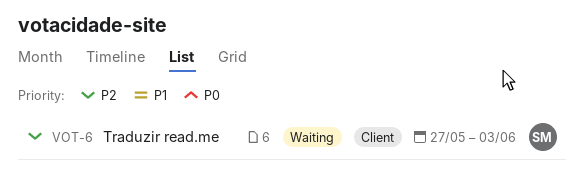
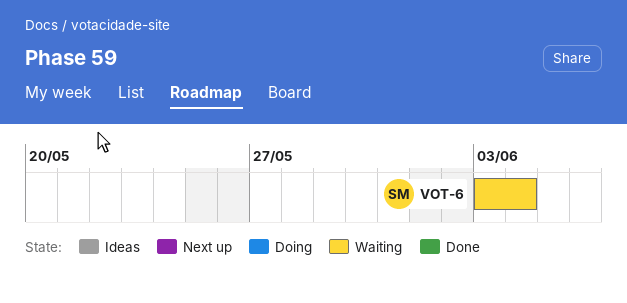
VOT-6, start: May 27 -> Jun 3
VOT-6, due: Jun 3 -> Jun 4

